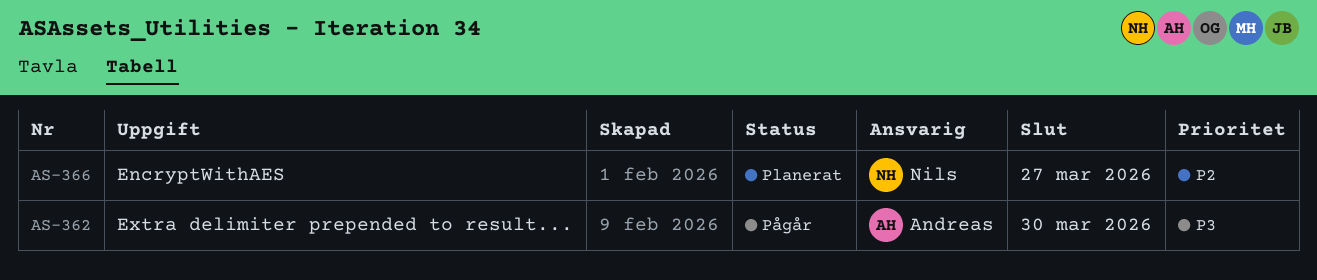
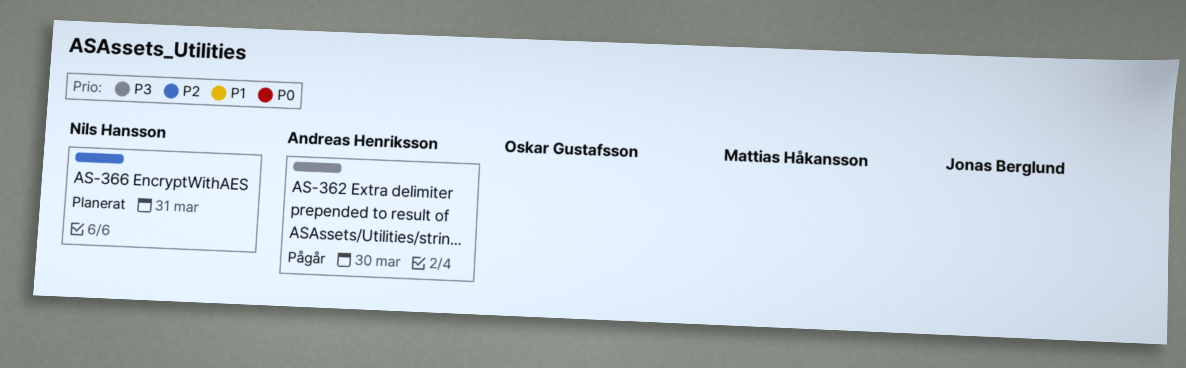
AS-366, due: Mar 27 -> Mar 31

